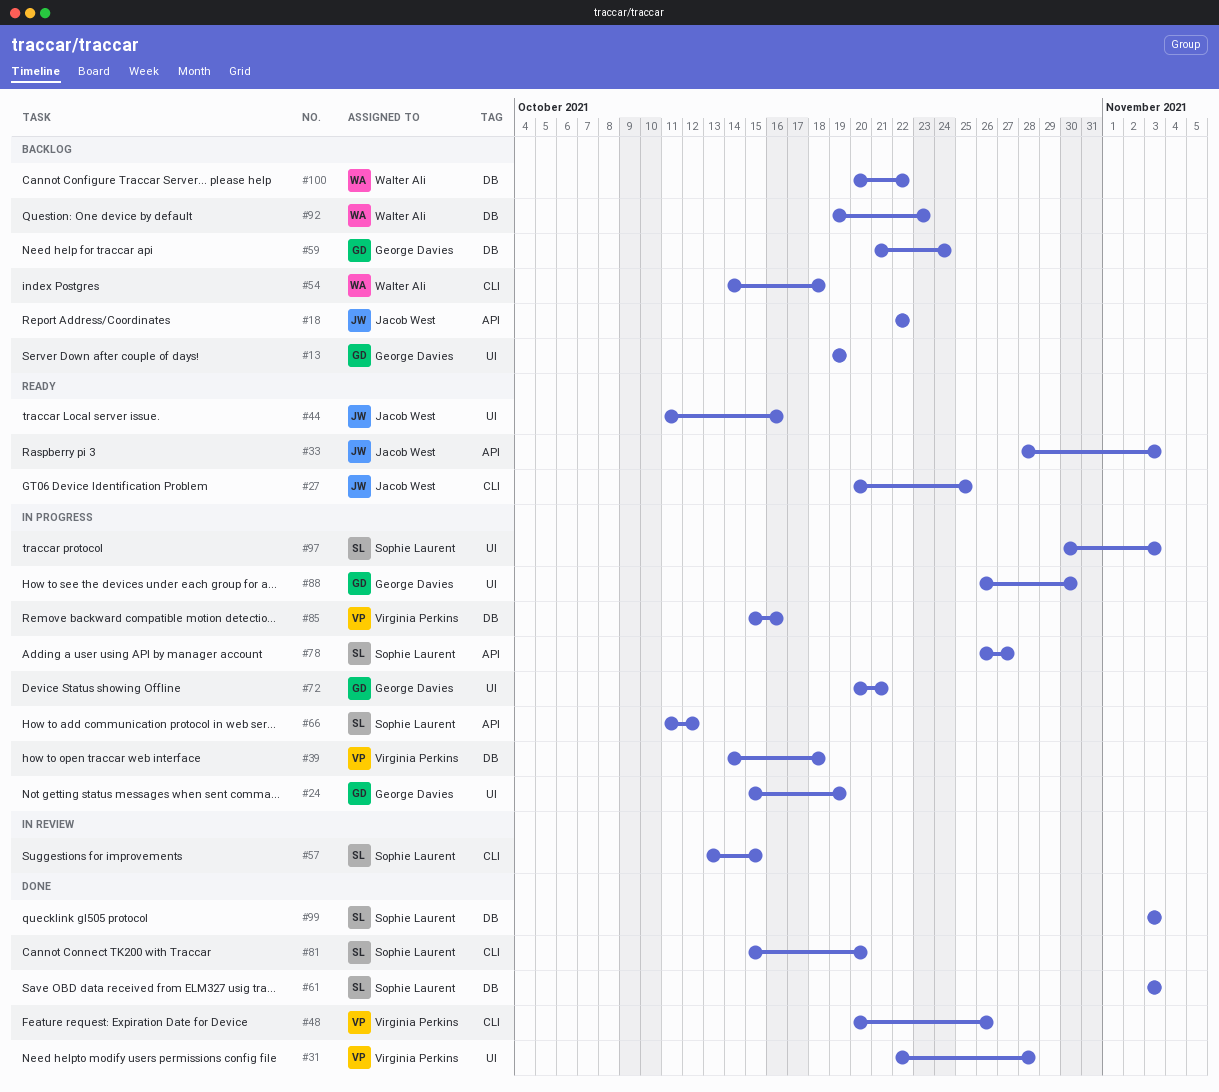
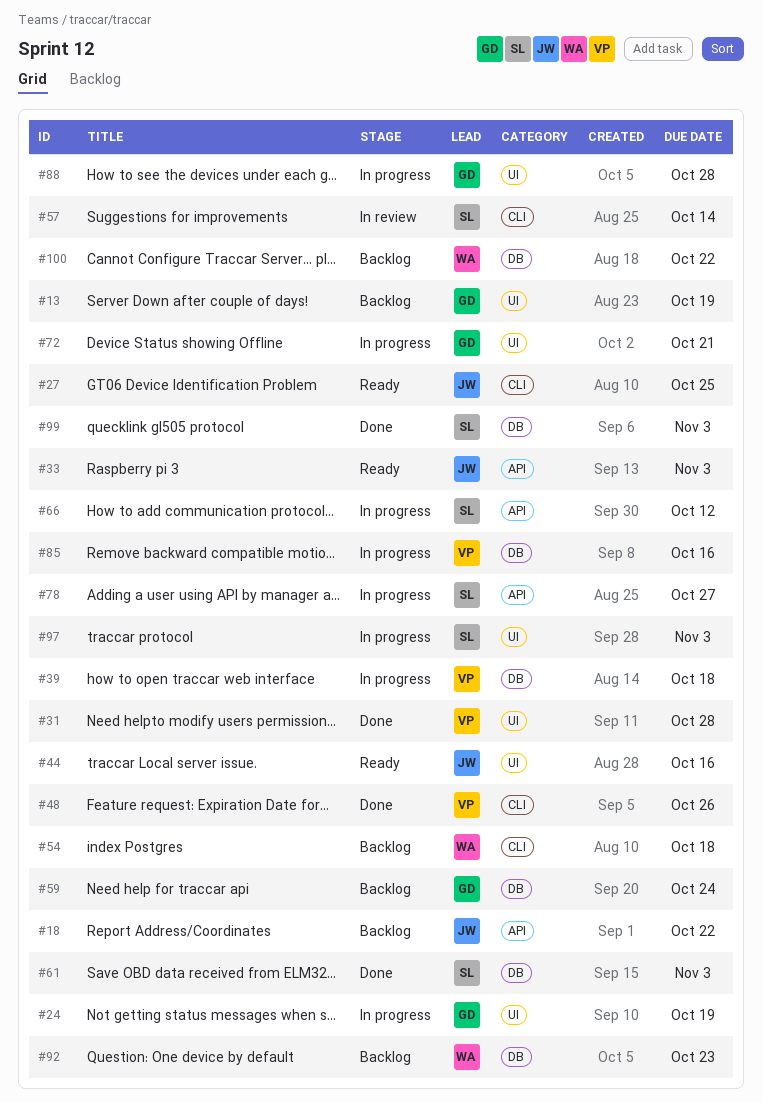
#57, due: Oct 15 -> Oct 14
#81: present -> none
#88, due: Oct 30 -> Oct 28

